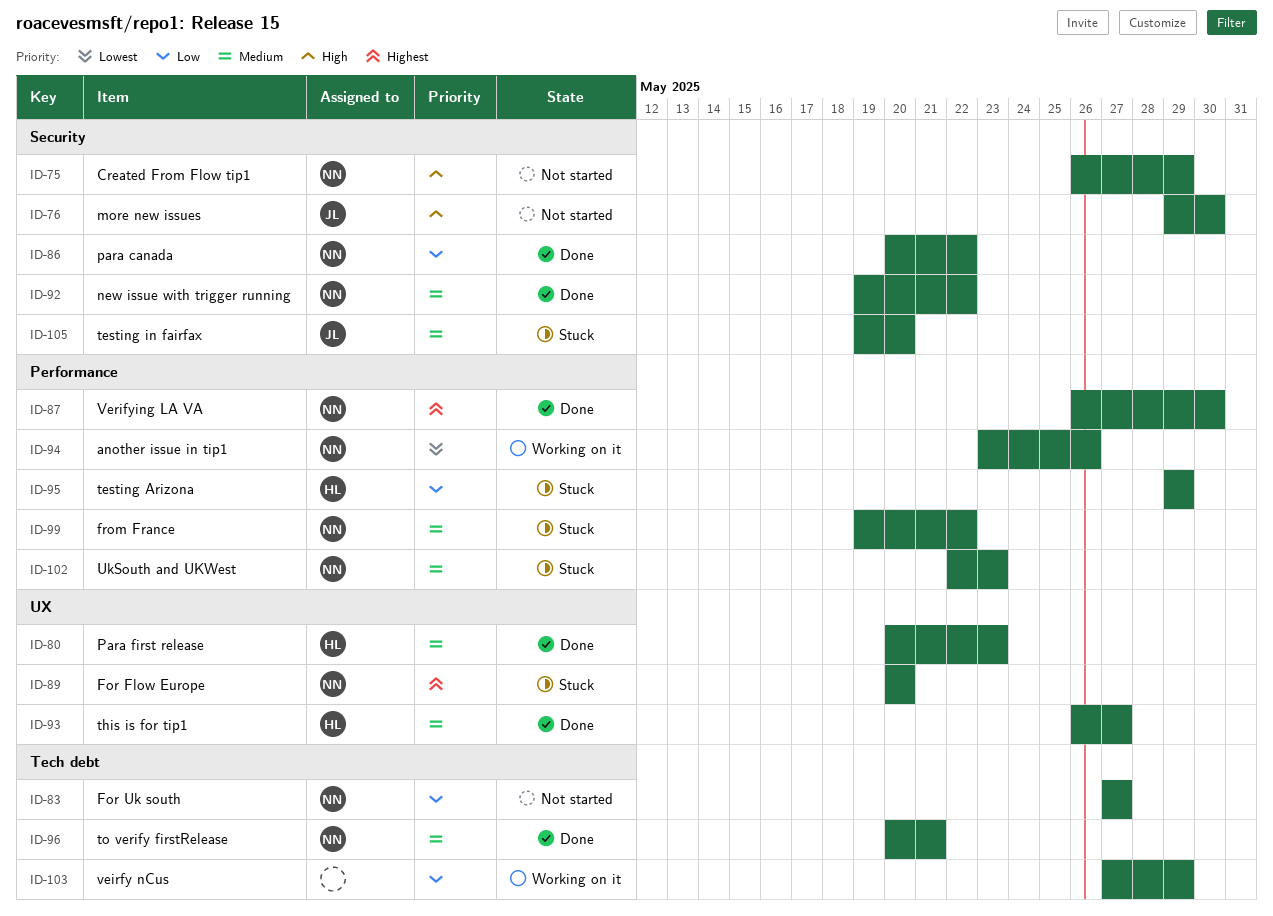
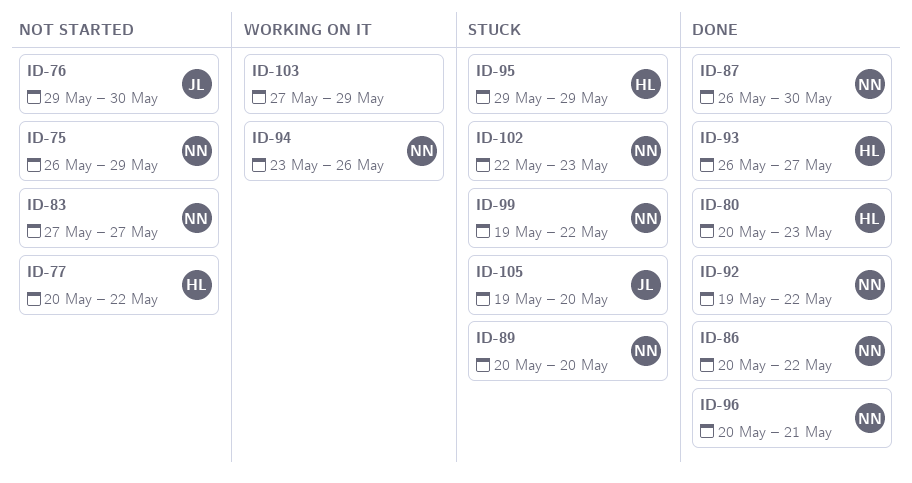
ID-77: none -> present

